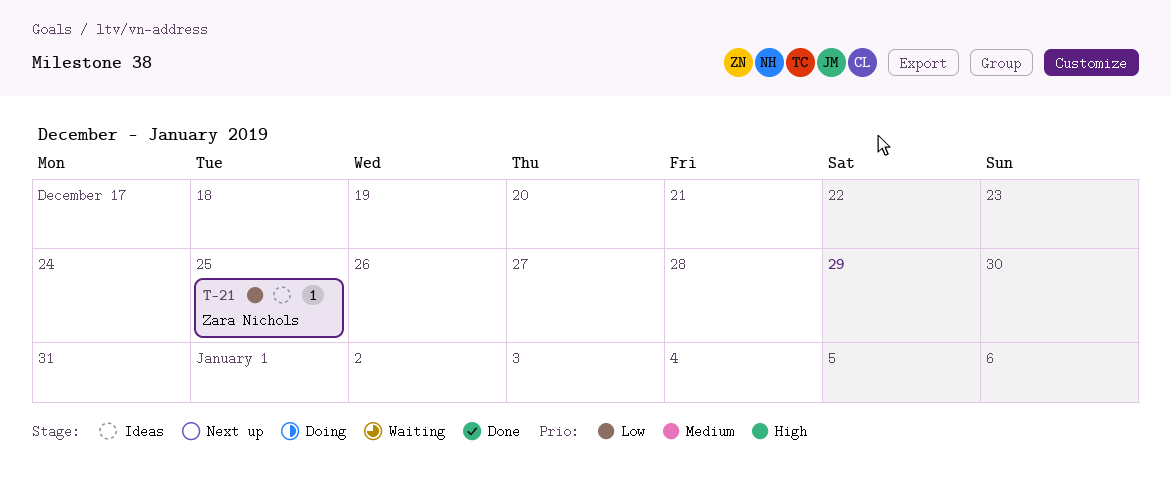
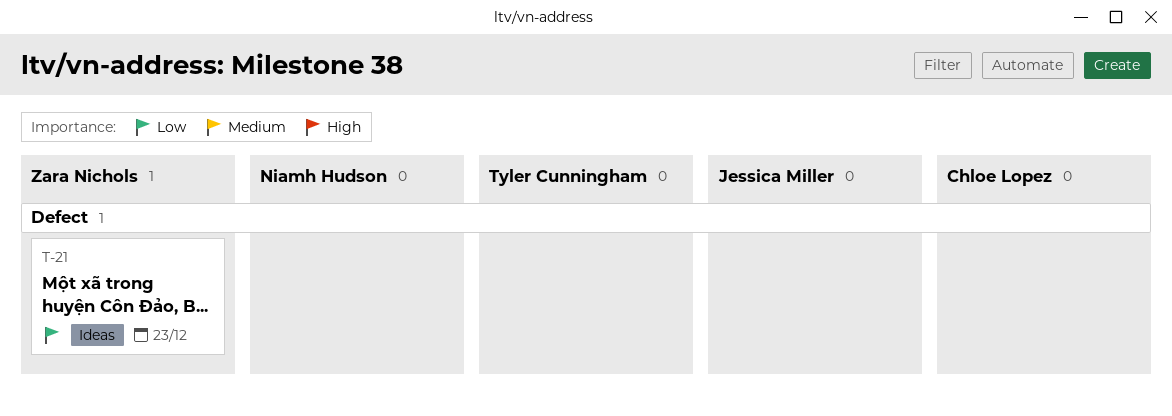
T-21, due: Dec 25 -> Dec 23

